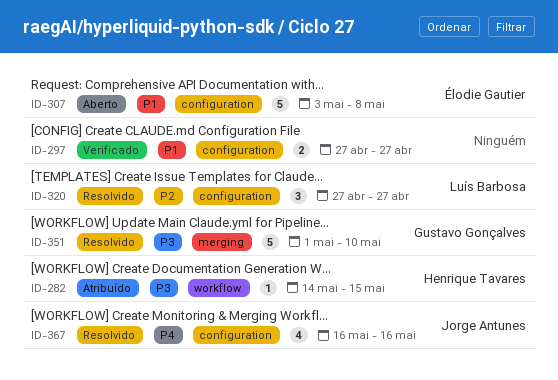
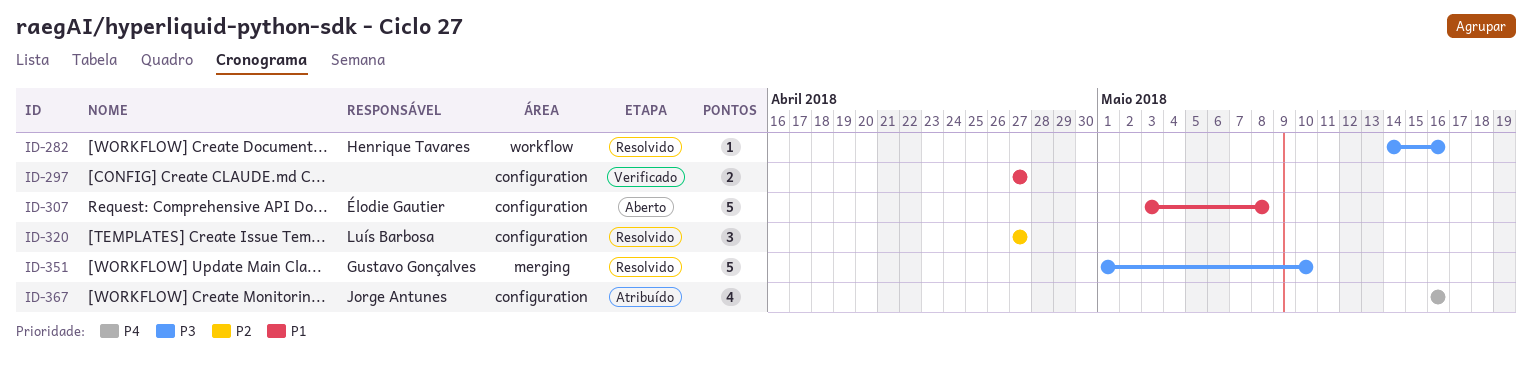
ID-282, status: Atribuído -> Resolvido
ID-282, due: May 15 -> May 16
ID-367, status: Resolvido -> Atribuído

